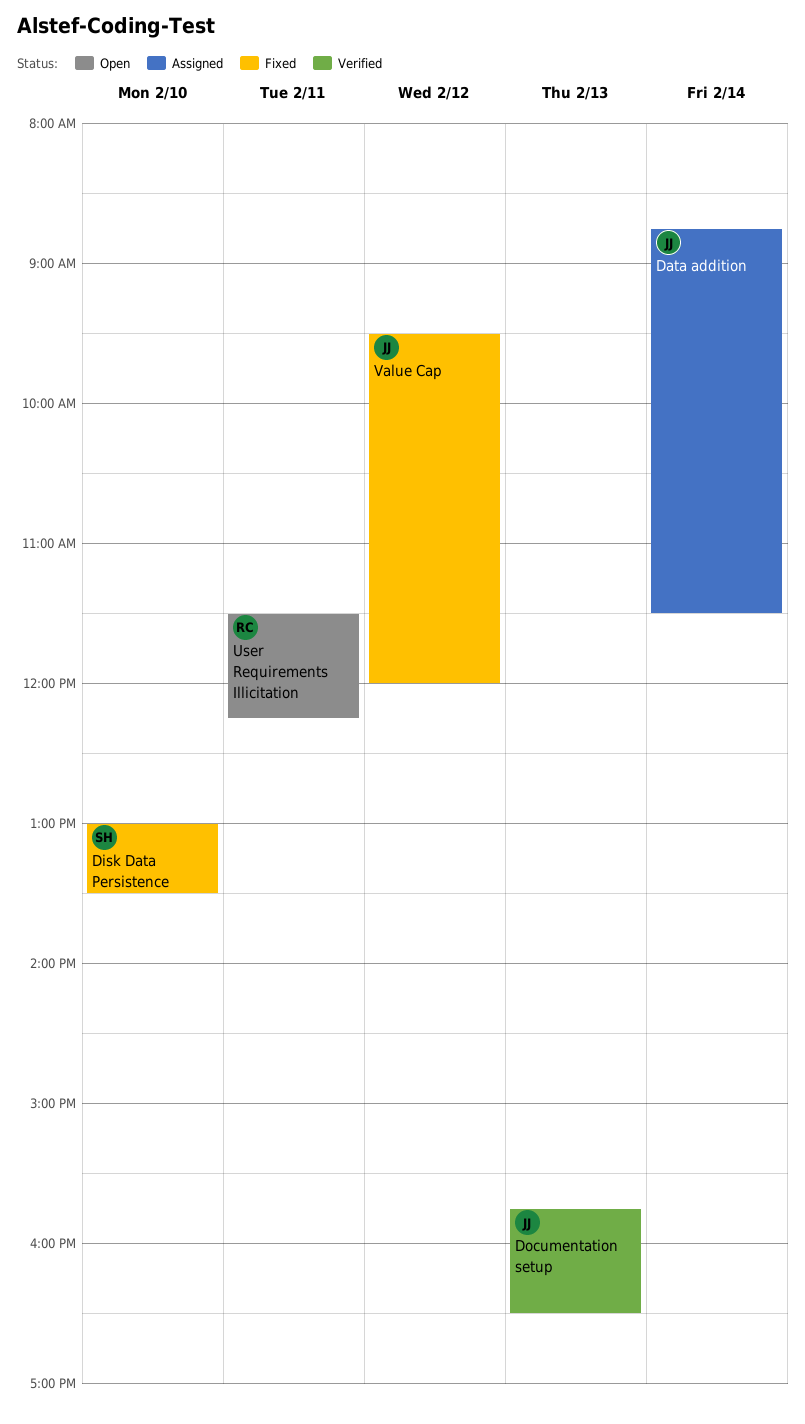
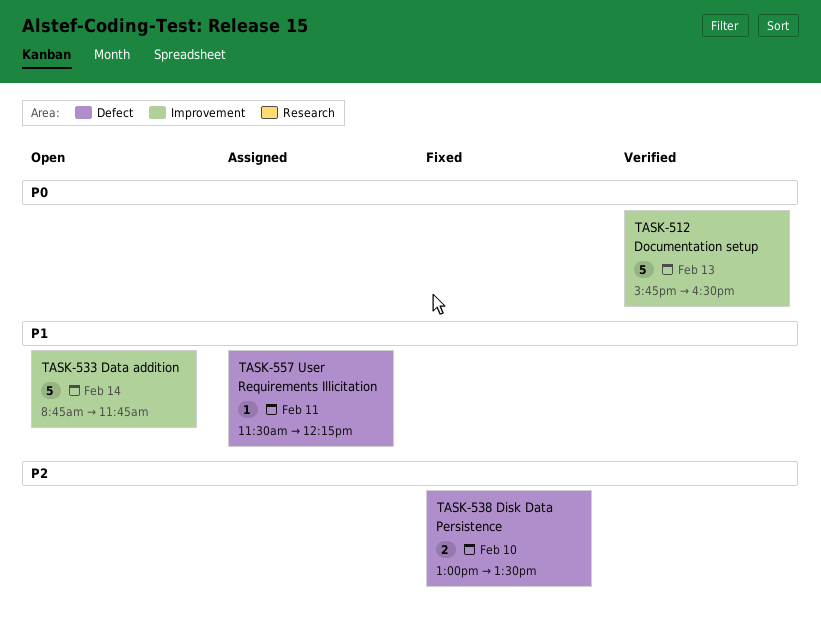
Data addition, status: Assigned -> Open
Data addition, ends: 11:30 -> 11:45
User Requirements Illicitation, status: Open -> Assigned
Value Cap: present -> none

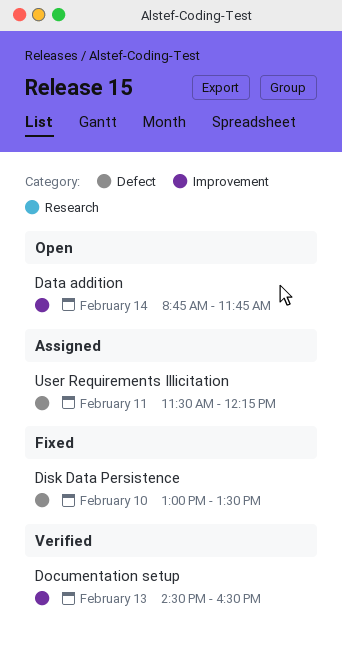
Documentation setup, begins: 15:45 -> 14:30

